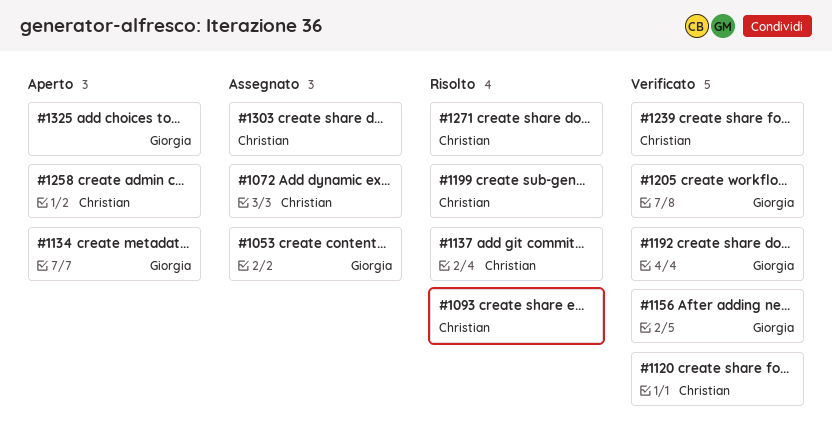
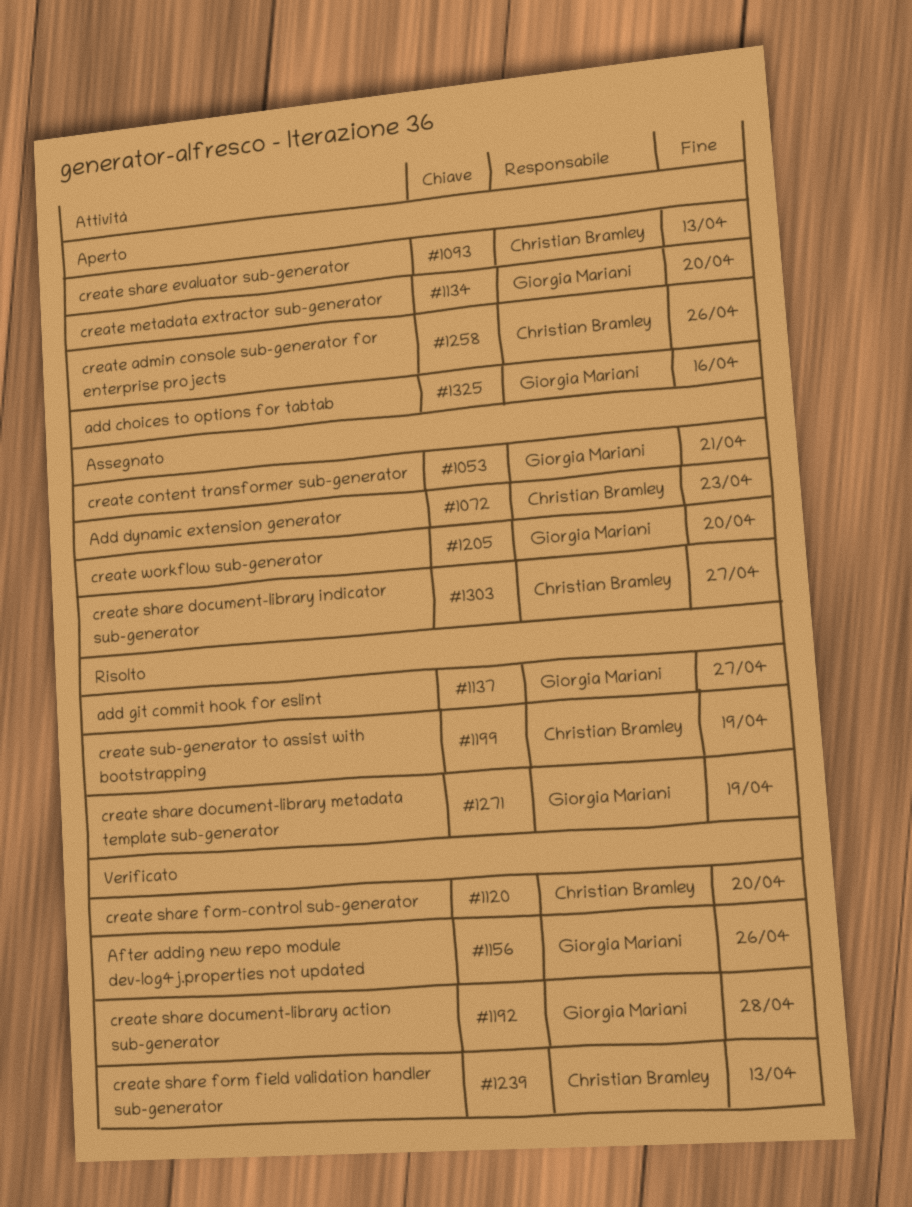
#1093, status: Risolto -> Aperto
#1137, owner: Christian Bramley -> Giorgia Mariani
#1205, status: Verificato -> Assegnato
#1271, owner: Christian Bramley -> Giorgia Mariani

